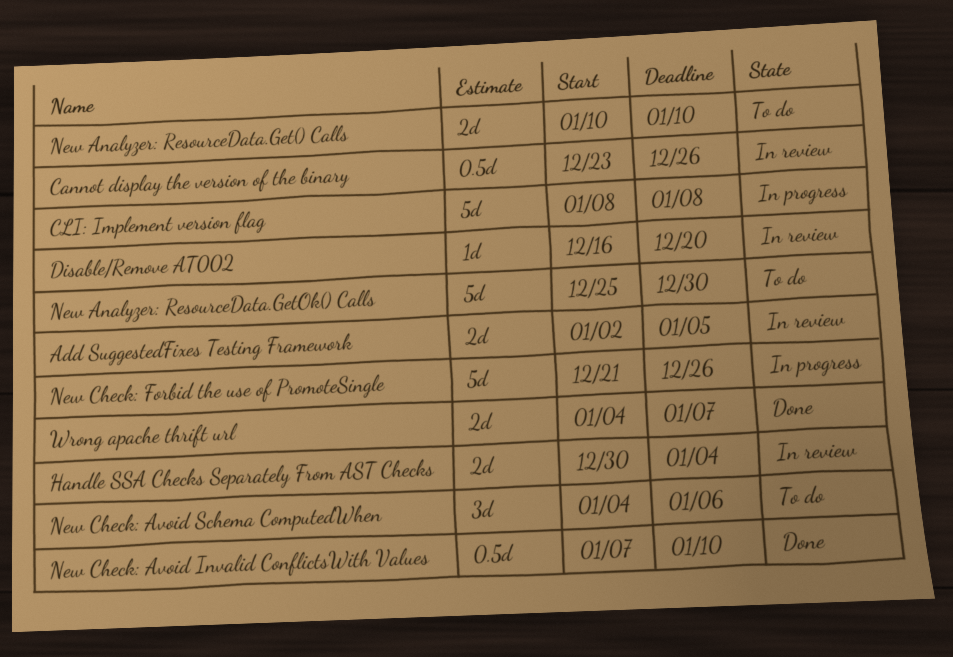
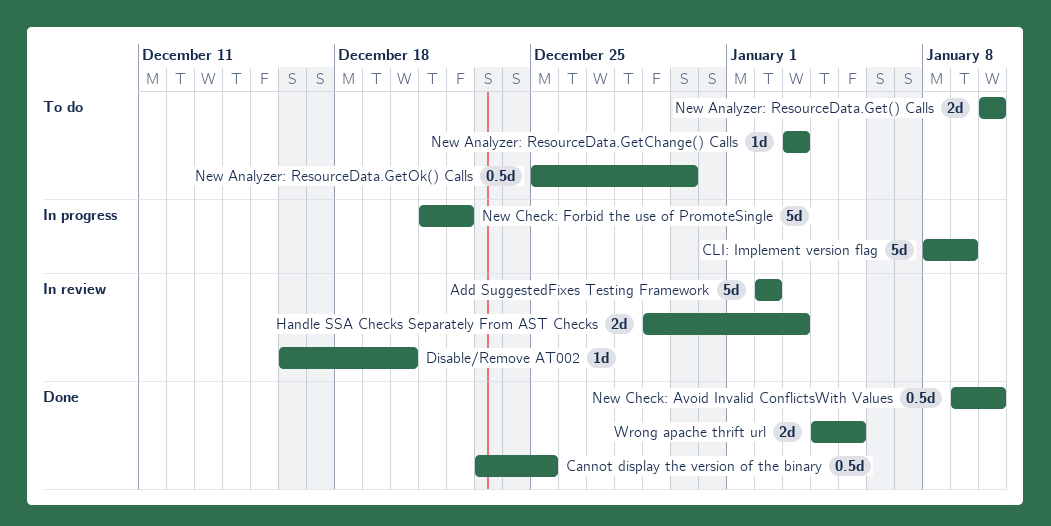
Add SuggestedFixes Testing Framework, estimate: 2d -> 5d
Add SuggestedFixes Testing Framework, due: Jan 5 -> Jan 2
Cannot display the version of the binary, status: In review -> Done
Cannot display the version of the binary, due: Dec 26 -> Dec 25
CLI: Implement version flag, due: Jan 8 -> Jan 9
Handle SSA Checks Separately From AST Checks, start: Dec 30 -> Dec 29
Handle SSA Checks Separately From AST Checks, due: Jan 4 -> Jan 3
New Analyzer: ResourceData.GetChange() Calls: none -> present
New Analyzer: ResourceData.GetOk() Calls, estimate: 5d -> 0.5d
New Check: Avoid Invalid ConflictsWith Values, start: Jan 7 -> Jan 9
New Check: Avoid Schema ComputedWhen: present -> none
New Check: Forbid the use of PromoteSingle, due: Dec 26 -> Dec 22
Wrong apache thrift url, due: Jan 7 -> Jan 5

